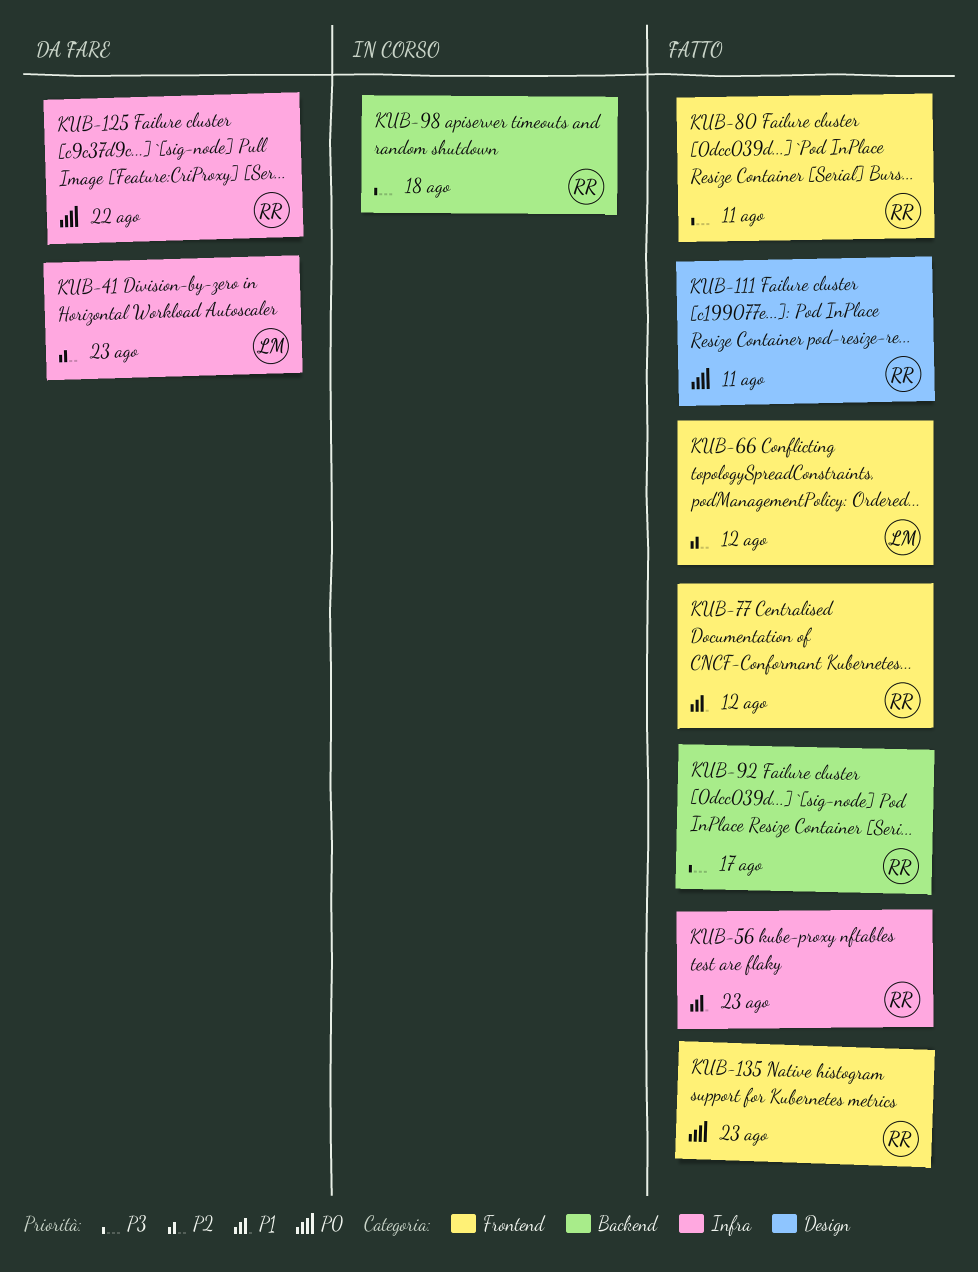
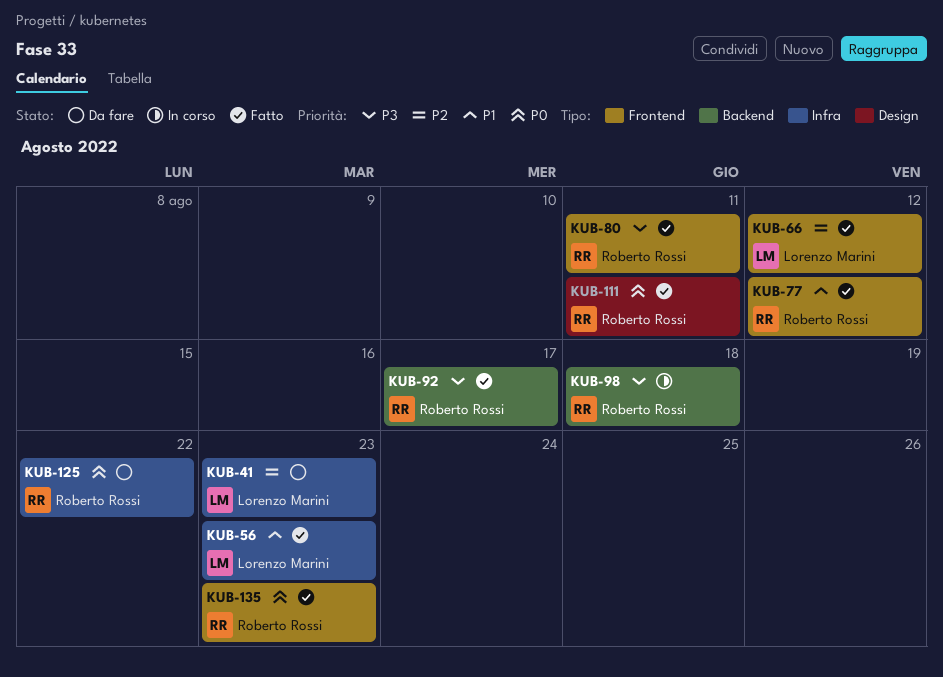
KUB-56, owner: Roberto Rossi -> Lorenzo Marini

